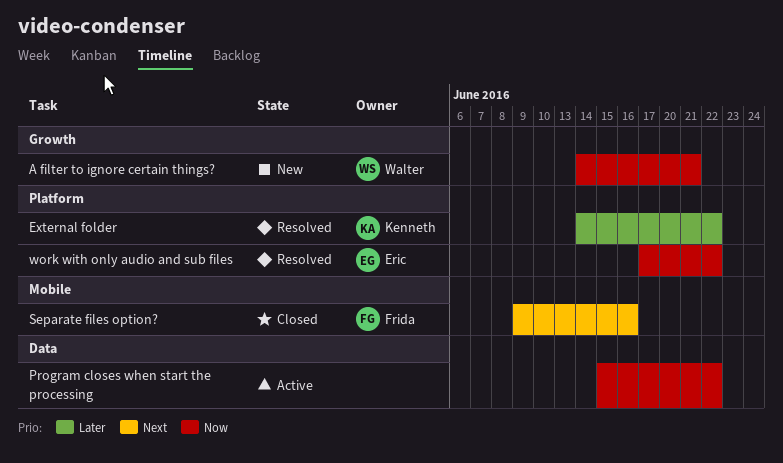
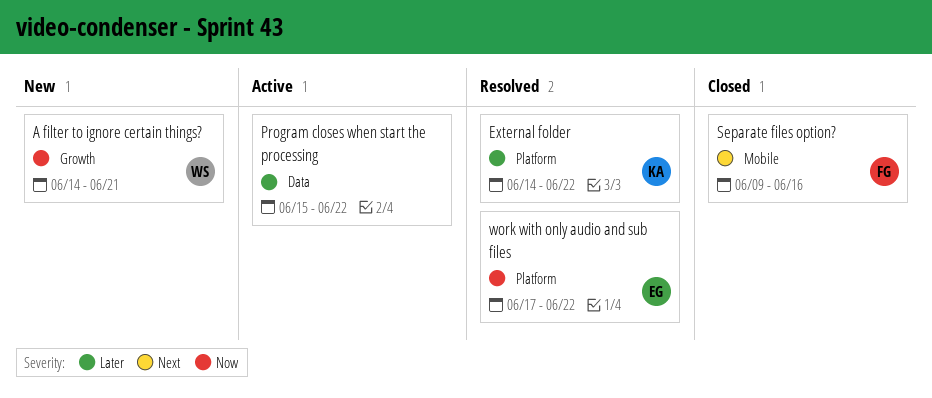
Program closes when start the processing, priority: Now -> Later

